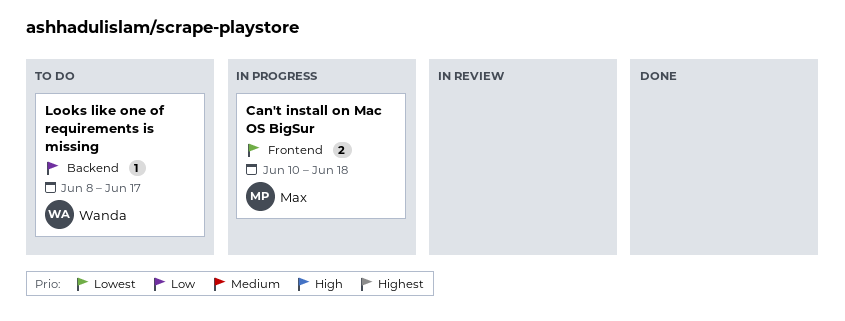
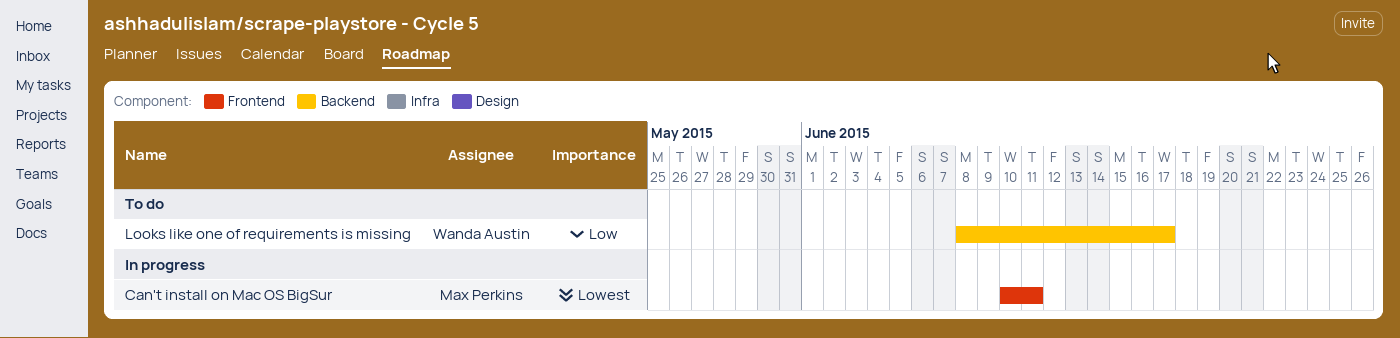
Can't install on Mac OS BigSur, due: Jun 18 -> Jun 11

